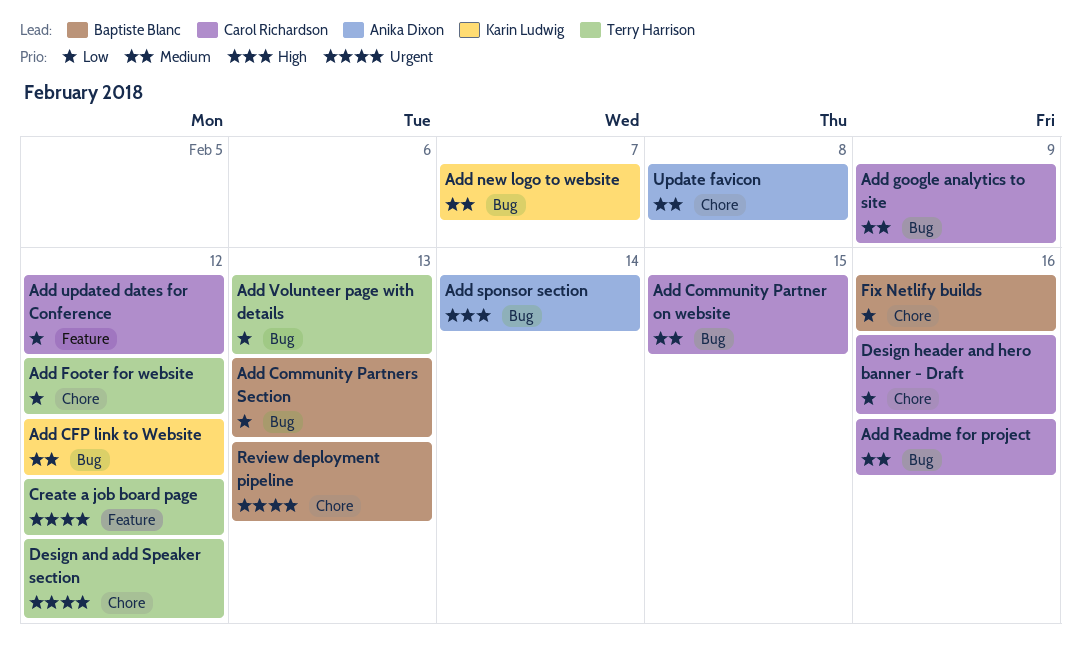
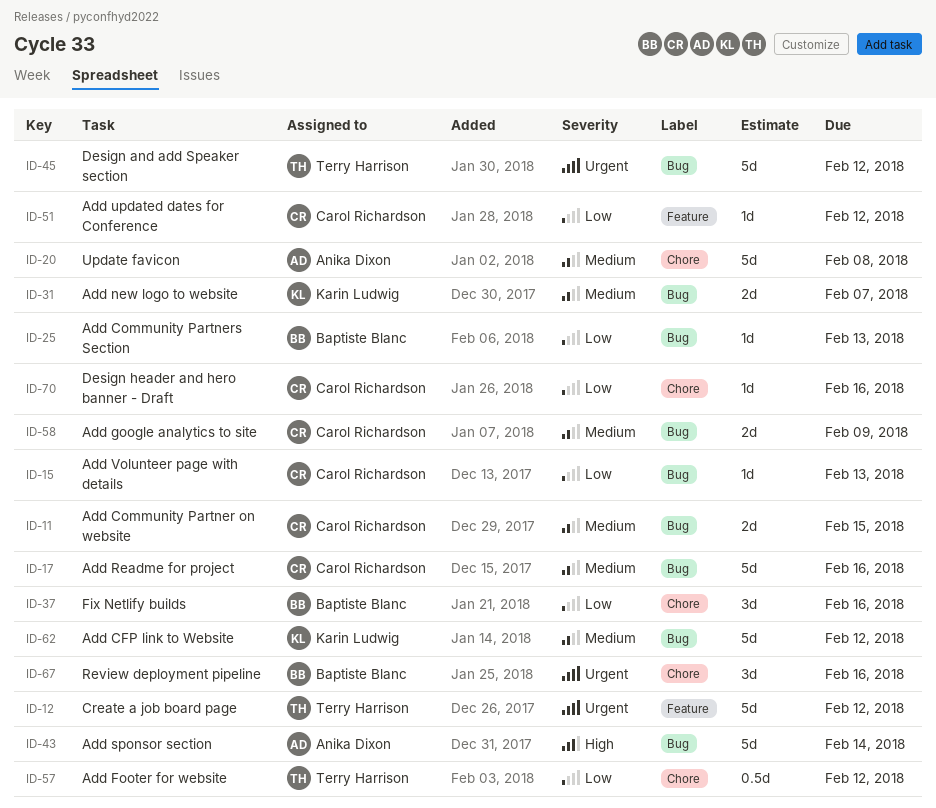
Add Volunteer page with details, owner: Terry Harrison -> Carol Richardson
Design and add Speaker section, label: Chore -> Bug
Review deployment pipeline, due: Feb 13 -> Feb 16

